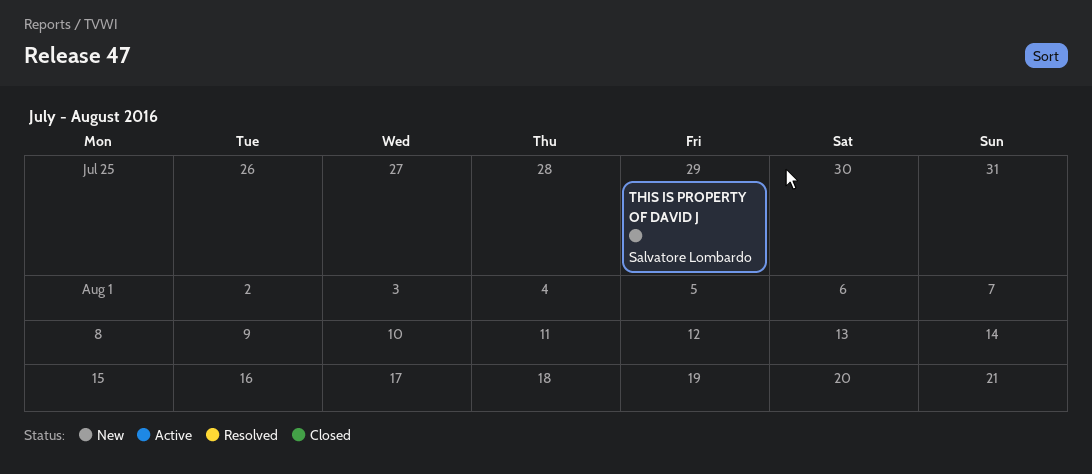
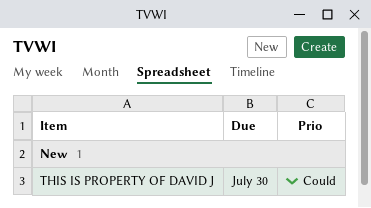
THIS IS PROPERTY OF DAVID J, due: Jul 29 -> Jul 30

